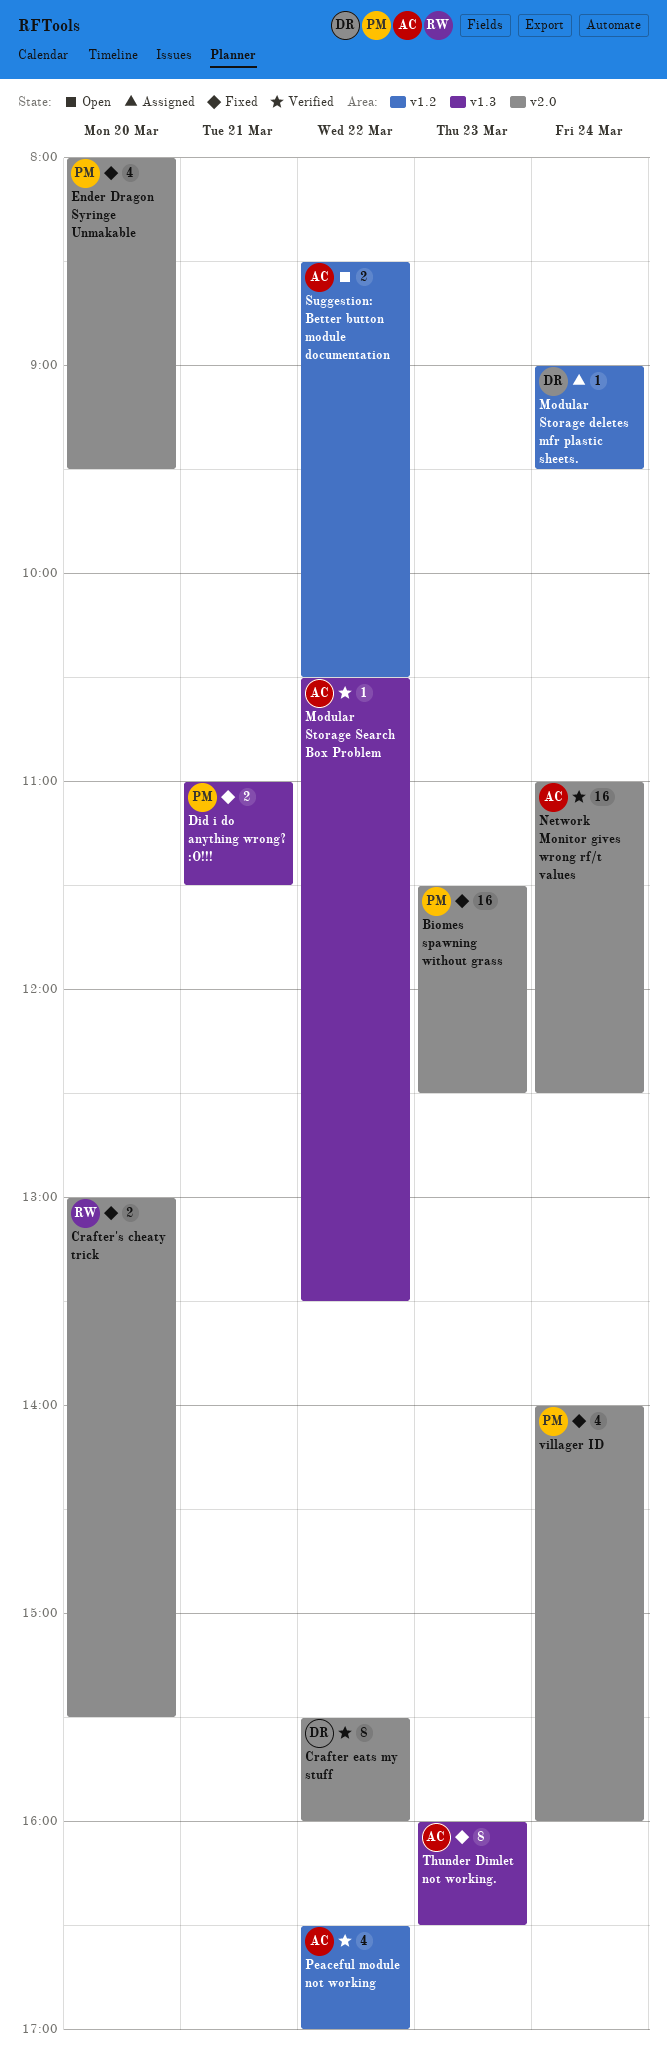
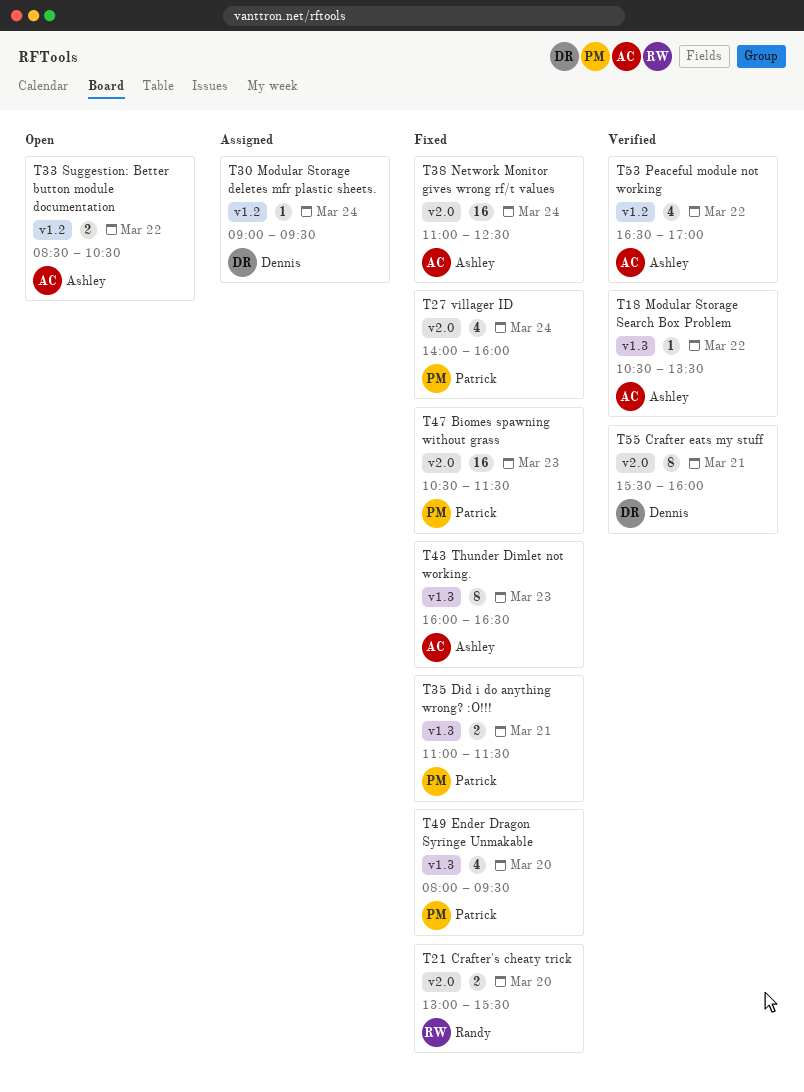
Biomes spawning without grass, begins: 11:30 -> 10:30
Biomes spawning without grass, ends: 12:30 -> 11:30
Crafter eats my stuff, day: Mar 22 -> Mar 21
Ender Dragon Syringe Unmakable, label: v2.0 -> v1.3
Network Monitor gives wrong rf/t values, status: Verified -> Fixed

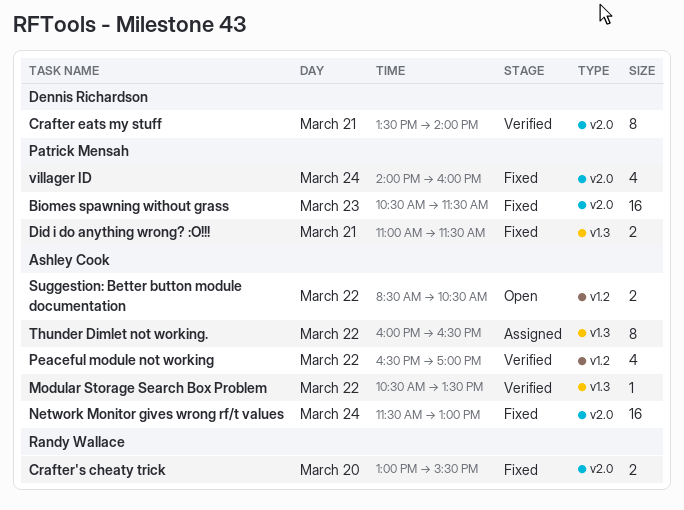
Crafter eats my stuff, begins: 15:30 -> 13:30
Crafter eats my stuff, ends: 16:00 -> 14:00
Ender Dragon Syringe Unmakable: present -> none
Modular Storage deletes mfr plastic sheets.: present -> none
Network Monitor gives wrong rf/t values, begins: 11:00 -> 11:30
Network Monitor gives wrong rf/t values, ends: 12:30 -> 13:00
Thunder Dimlet not working., status: Fixed -> Assigned
Thunder Dimlet not working., day: Mar 23 -> Mar 22

